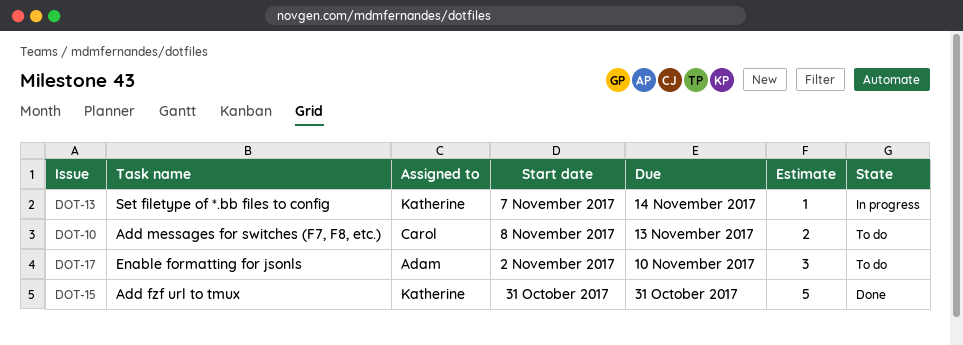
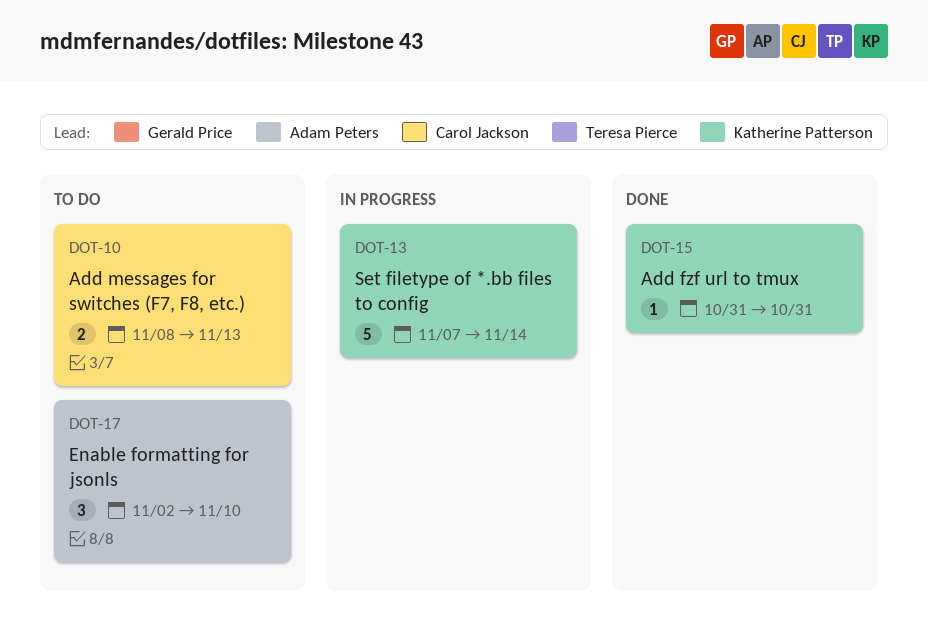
DOT-13, estimate: 1 -> 5
DOT-15, estimate: 5 -> 1

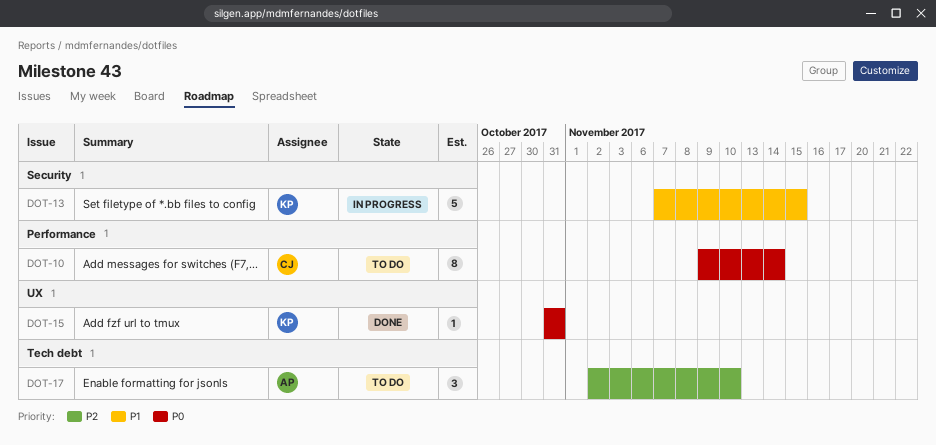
DOT-10, estimate: 2 -> 8
DOT-10, start: Nov 8 -> Nov 9
DOT-10, due: Nov 13 -> Nov 14
DOT-13, due: Nov 14 -> Nov 15

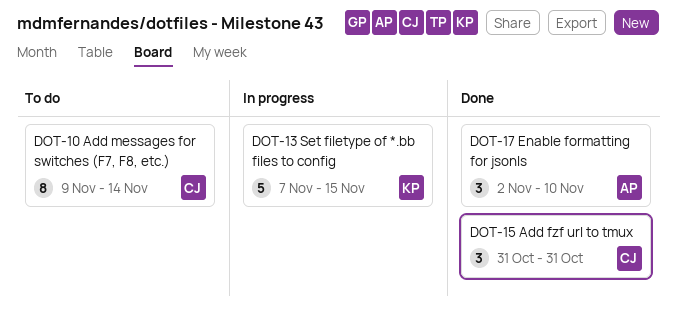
DOT-15, owner: KP -> CJ
DOT-15, estimate: 1 -> 3
DOT-17, status: To do -> Done

